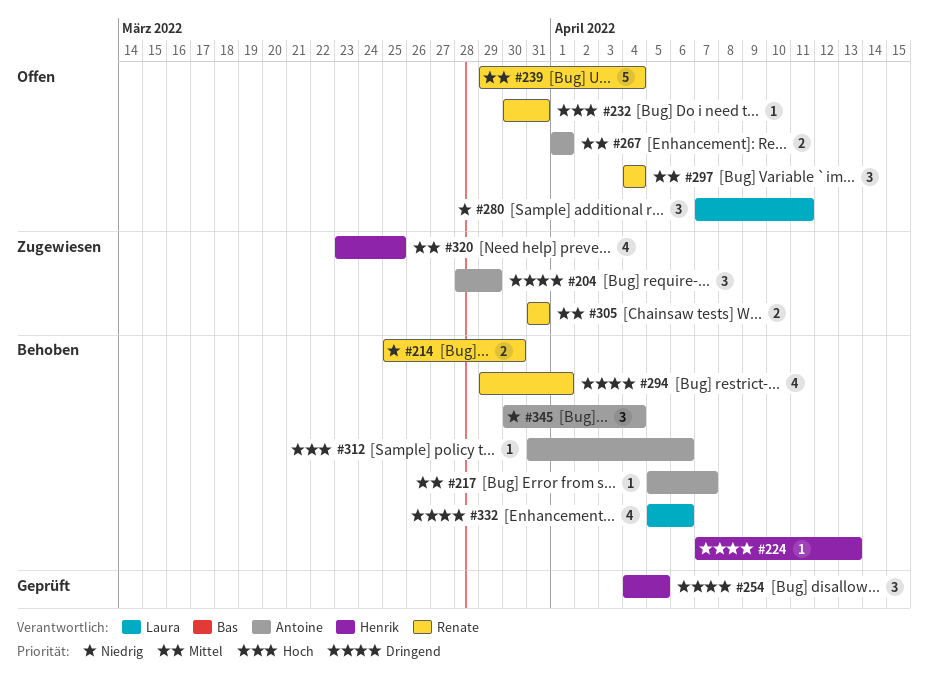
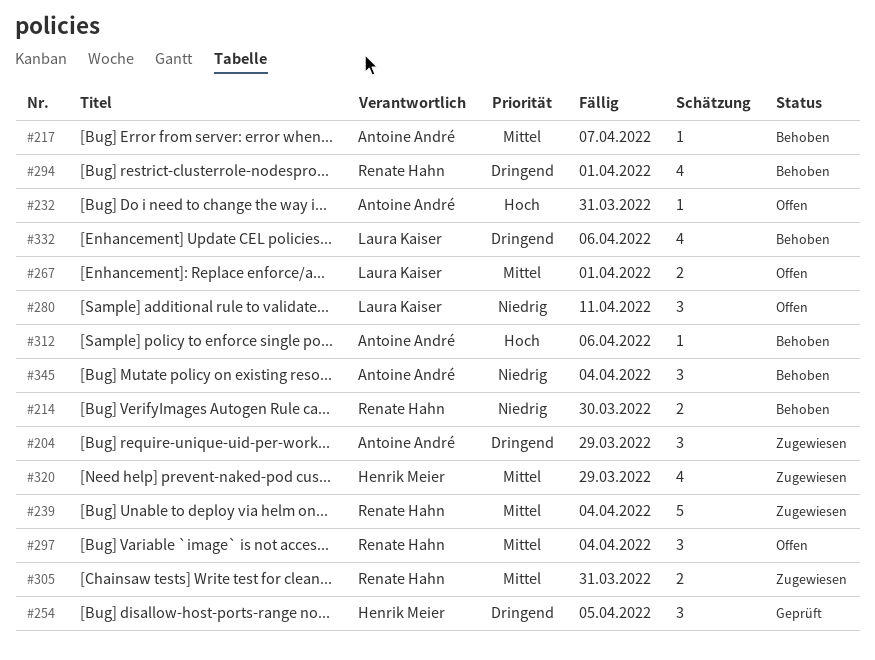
#224: present -> none
#232, owner: Renate Hahn -> Antoine André
#239, status: Offen -> Zugewiesen
#267, owner: Antoine André -> Laura Kaiser
#320, due: Mar 25 -> Mar 29

